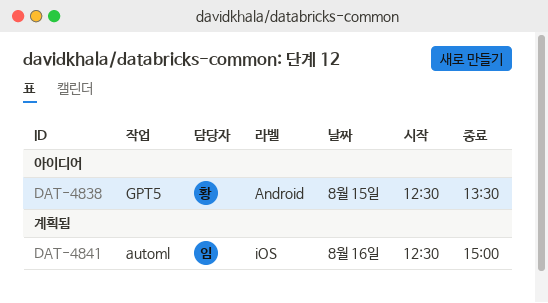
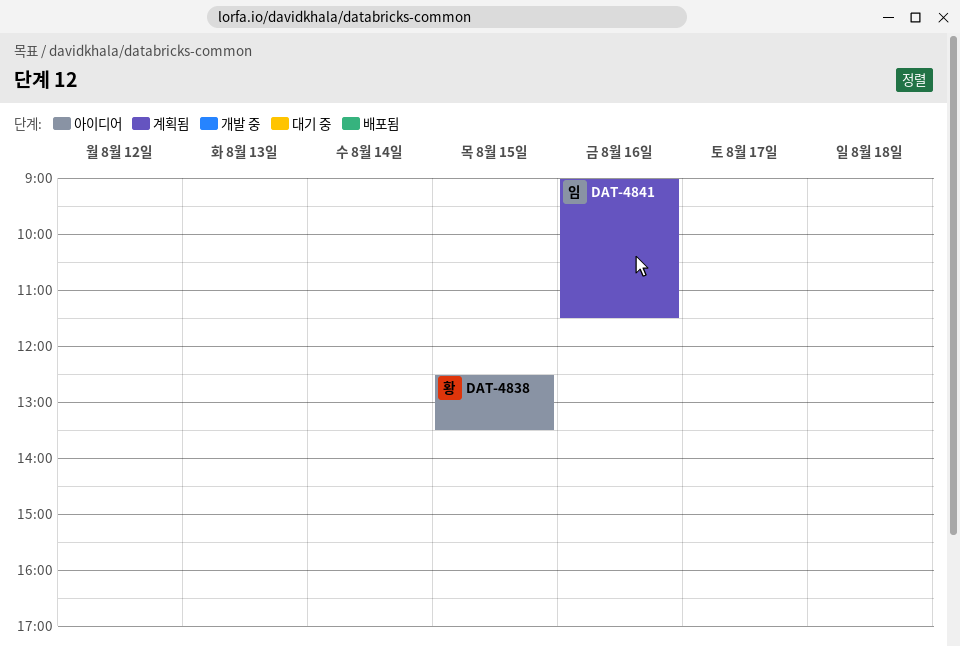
DAT-4841, begins: 12:30 -> 09:00
DAT-4841, ends: 15:00 -> 11:30

